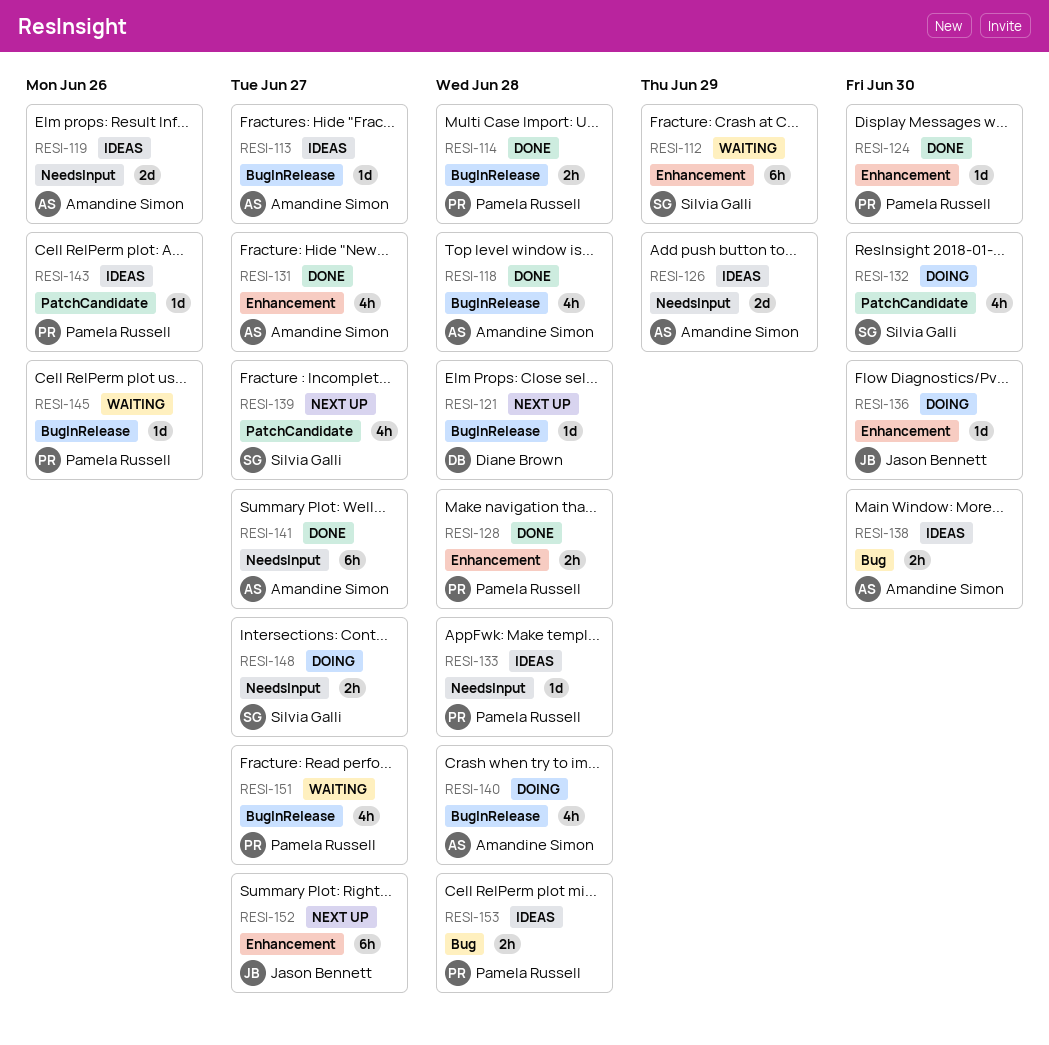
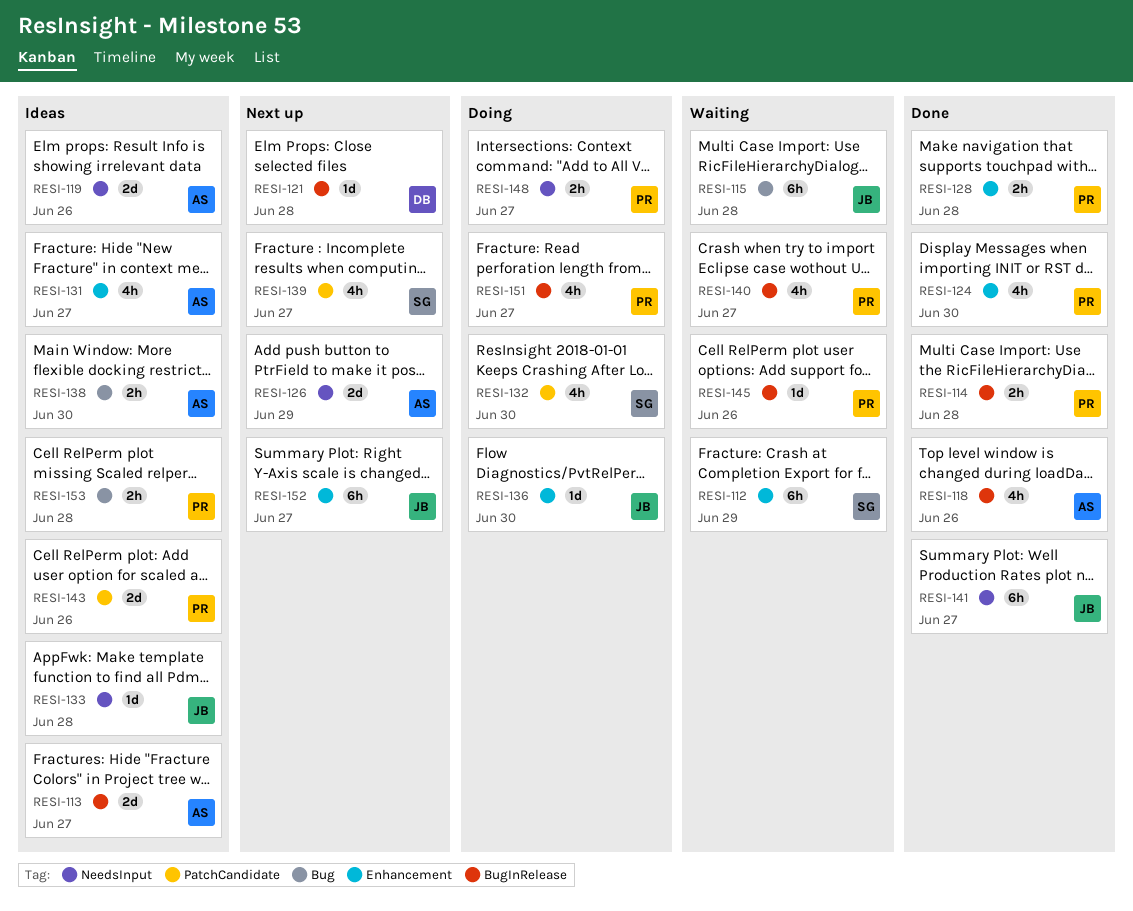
RESI-113, estimate: 1d -> 2d
RESI-115: none -> present
RESI-118, due: Jun 28 -> Jun 26
RESI-124, estimate: 1d -> 4h
RESI-126, status: Ideas -> Next up
RESI-131, status: Done -> Ideas
RESI-133, owner: Pamela Russell -> Jason Bennett
RESI-140, status: Doing -> Waiting
RESI-140, owner: Amandine Simon -> Pamela Russell
RESI-140, due: Jun 28 -> Jun 27
RESI-141, owner: Amandine Simon -> Jason Bennett
RESI-143, estimate: 1d -> 2d
RESI-148, owner: Silvia Galli -> Pamela Russell
RESI-151, status: Waiting -> Doing

